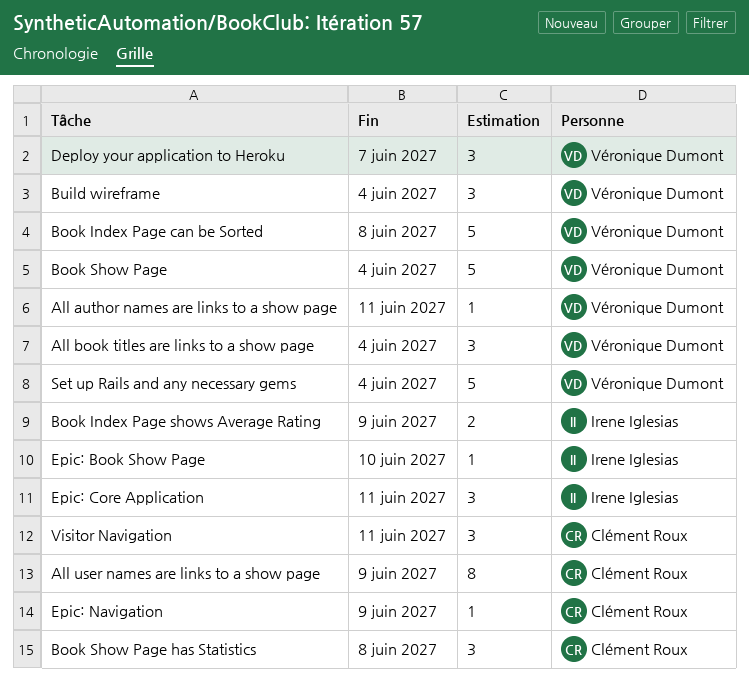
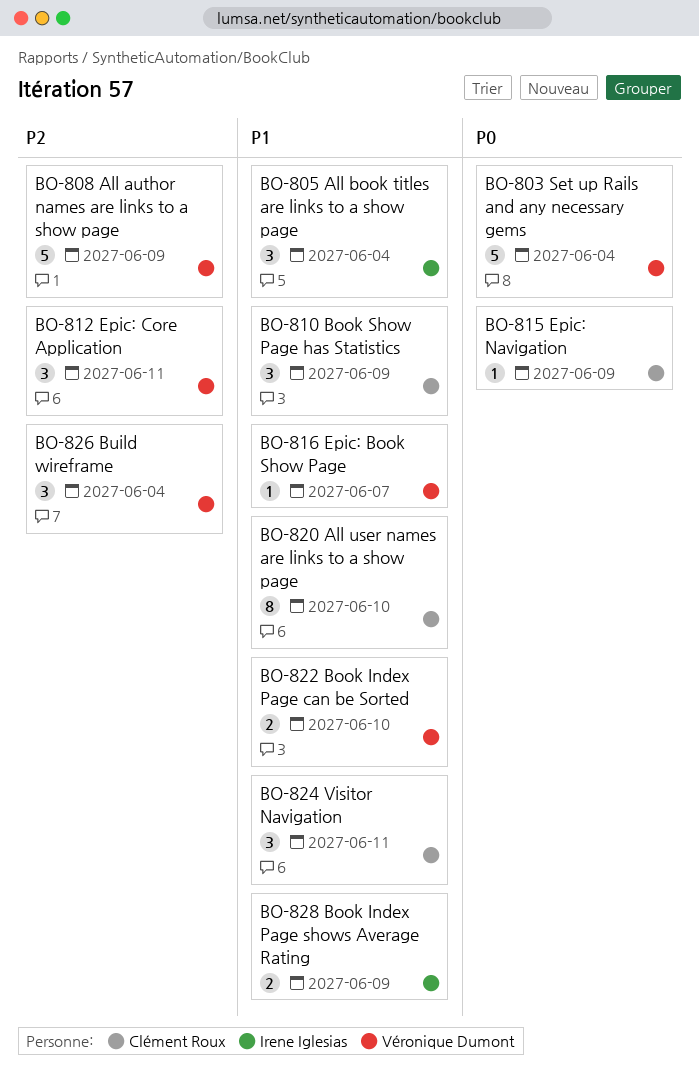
All author names are links to a show page, estimate: 1 -> 5
All author names are links to a show page, due: Jun 11 -> Jun 9
All book titles are links to a show page, owner: Véronique Dumont -> Irene Iglesias
All user names are links to a show page, due: Jun 9 -> Jun 10
Book Index Page can be Sorted, estimate: 5 -> 2
Book Index Page can be Sorted, due: Jun 8 -> Jun 10
Book Show Page: present -> none
Book Show Page has Statistics, due: Jun 8 -> Jun 9
Deploy your application to Heroku: present -> none
Epic: Book Show Page, owner: Irene Iglesias -> Véronique Dumont
Epic: Book Show Page, due: Jun 10 -> Jun 7
Epic: Core Application, owner: Irene Iglesias -> Véronique Dumont

